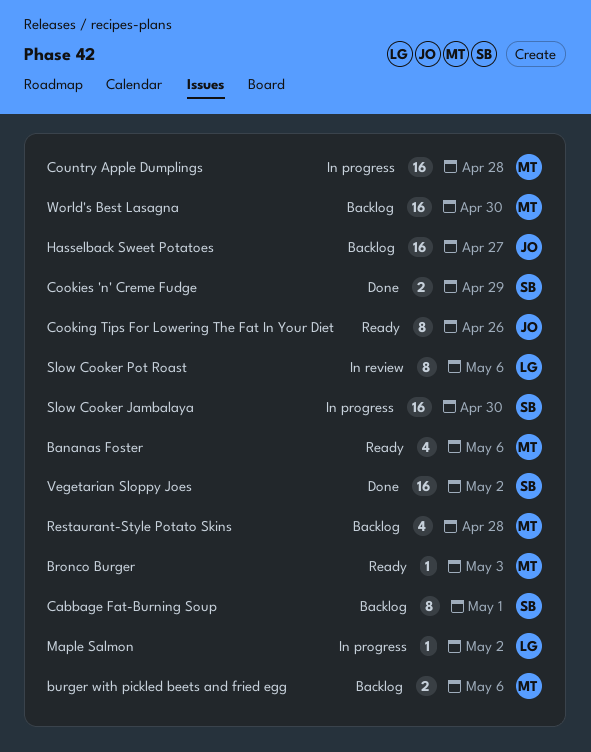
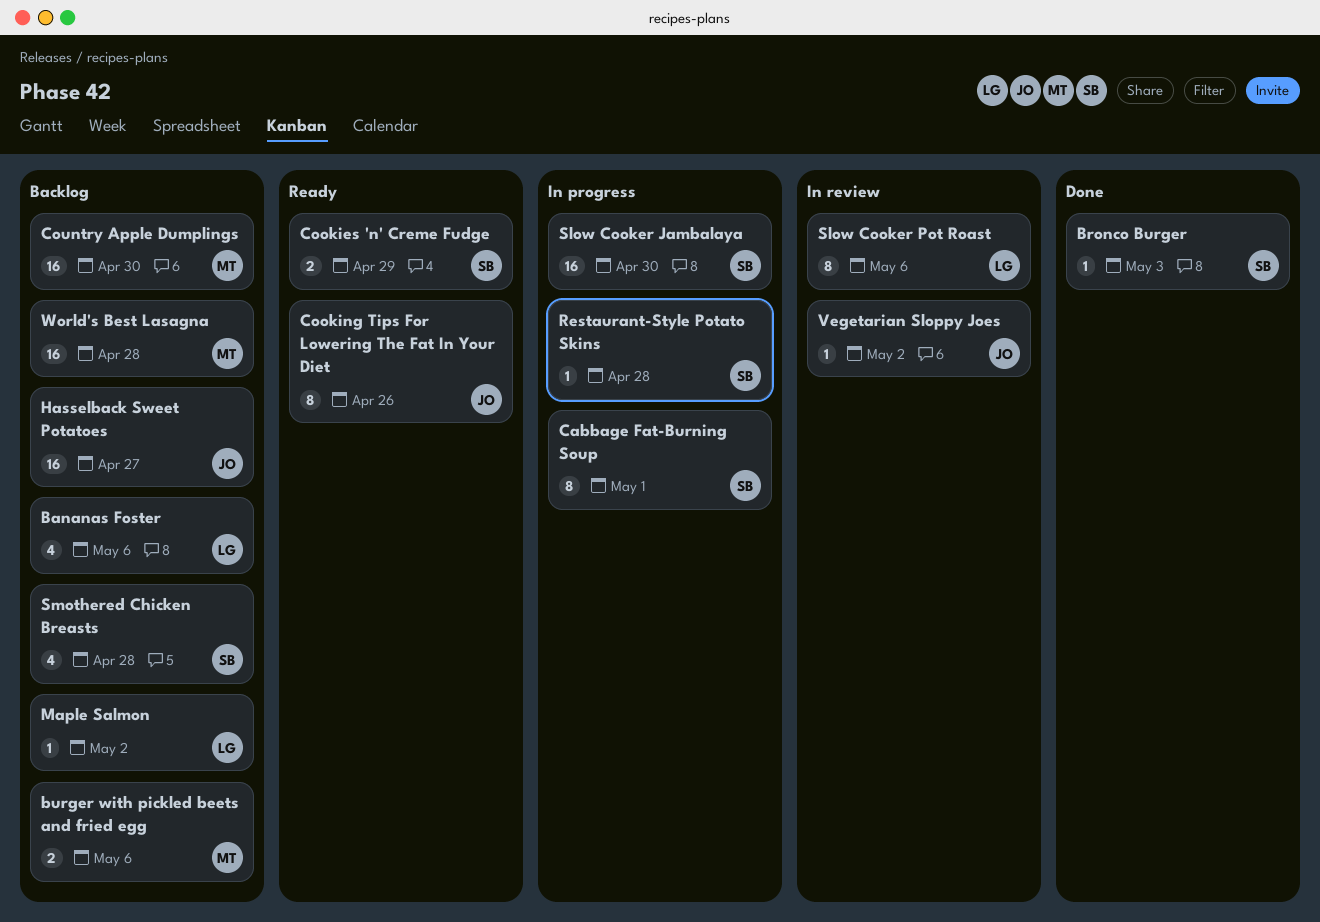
Bananas Foster, status: Ready -> Backlog
Bananas Foster, owner: MT -> LG
Bronco Burger, status: Ready -> Done
Bronco Burger, owner: MT -> SB
Cabbage Fat-Burning Soup, status: Backlog -> In progress
Cookies 'n' Creme Fudge, status: Done -> Ready
Country Apple Dumplings, status: In progress -> Backlog
Country Apple Dumplings, due: Apr 28 -> Apr 30
Maple Salmon, status: In progress -> Backlog
Restaurant-Style Potato Skins, status: Backlog -> In progress
Restaurant-Style Potato Skins, owner: MT -> SB
Restaurant-Style Potato Skins, estimate: 4 -> 1
Smothered Chicken Breasts: none -> present
Vegetarian Sloppy Joes, status: Done -> In review
Vegetarian Sloppy Joes, owner: SB -> JO
Vegetarian Sloppy Joes, estimate: 16 -> 1
World's Best Lasagna, due: Apr 30 -> Apr 28

